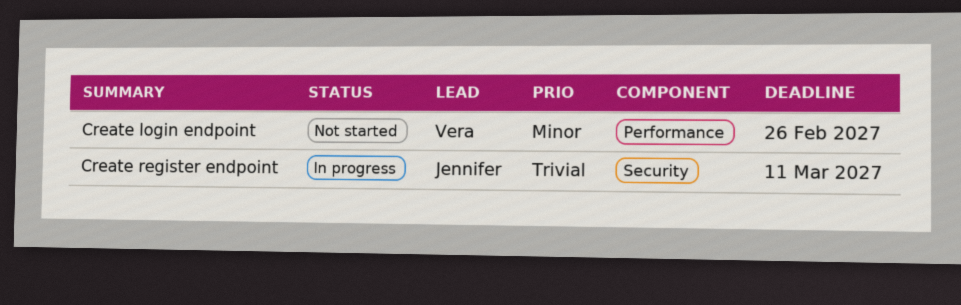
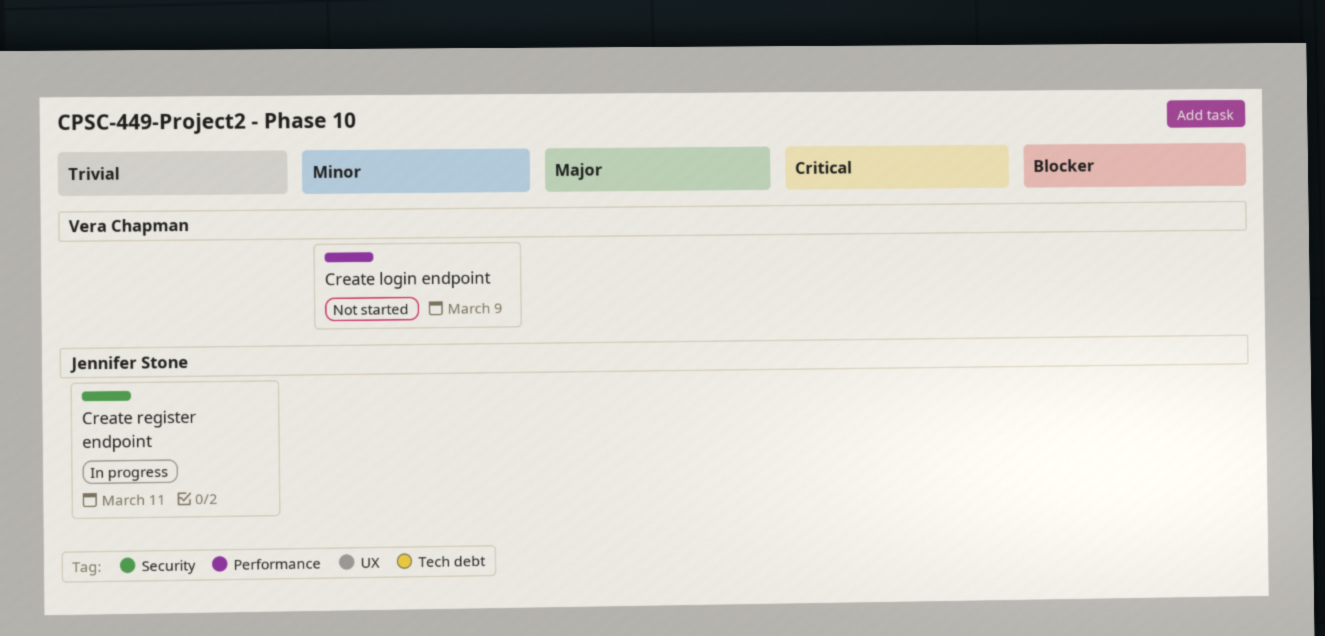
Create login endpoint, due: Feb 26 -> Mar 9

